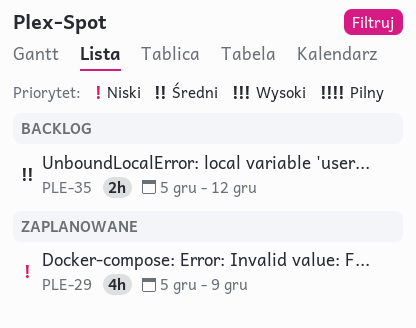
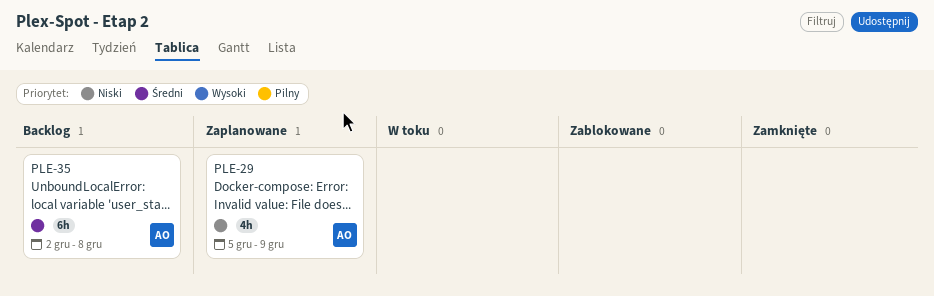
PLE-35, estimate: 2h -> 6h
PLE-35, start: Dec 5 -> Dec 2
PLE-35, due: Dec 12 -> Dec 8

